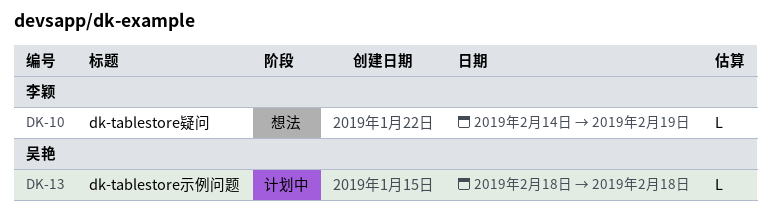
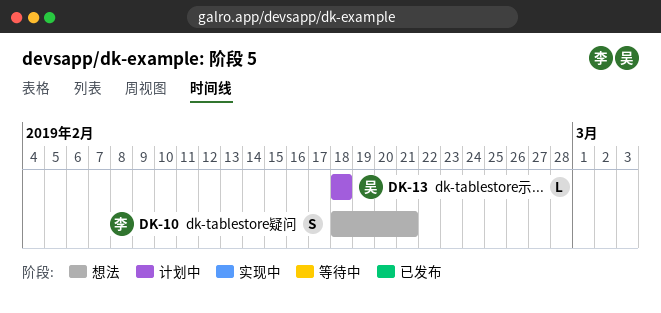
DK-10, estimate: L -> S
DK-10, start: Feb 14 -> Feb 18
DK-10, due: Feb 19 -> Feb 21

